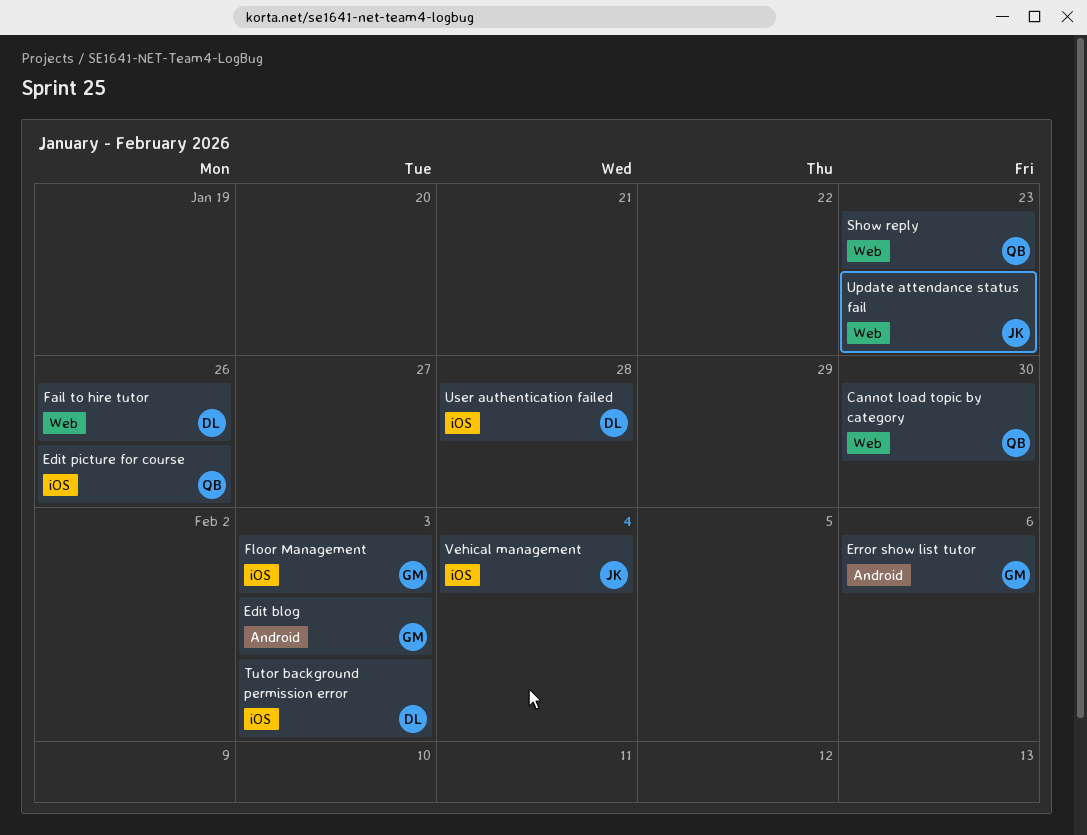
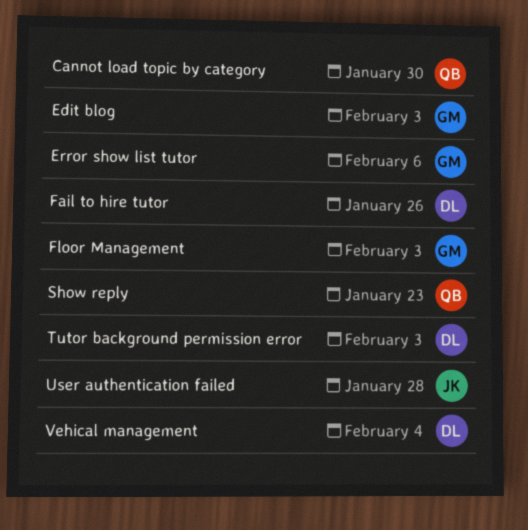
Edit picture for course: present -> none
Update attendance status fail: present -> none
User authentication failed, owner: DL -> JK
Vehical management, owner: JK -> DL

